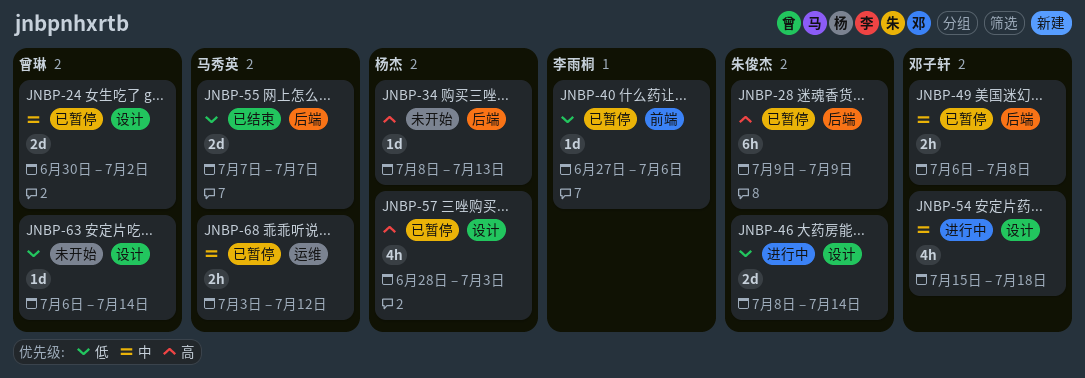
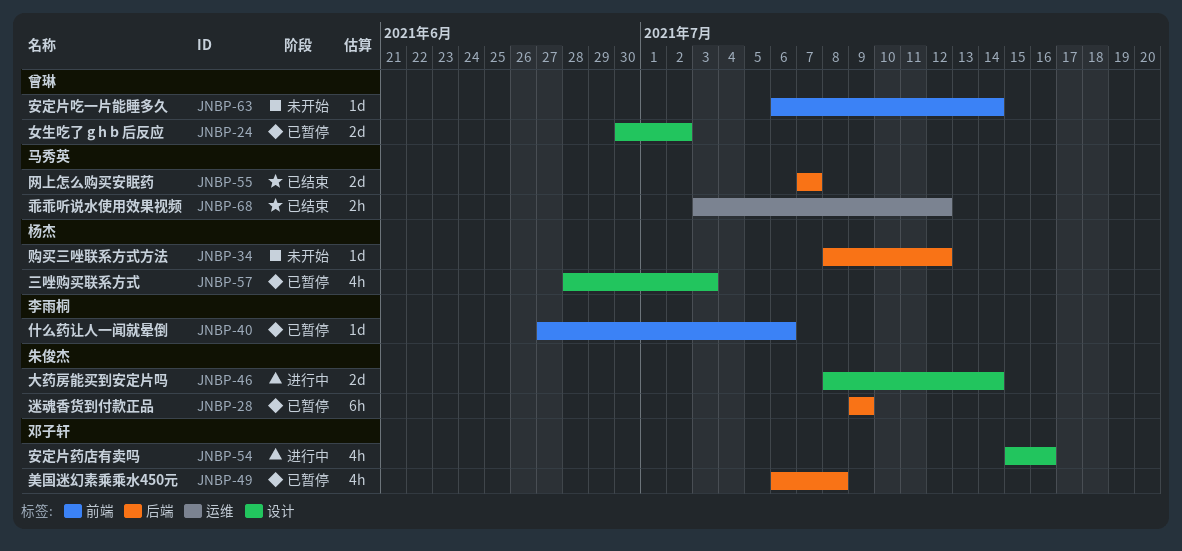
JNBP-34, due: Jul 13 -> Jul 12
JNBP-49, estimate: 2h -> 4h
JNBP-54, due: Jul 18 -> Jul 16
JNBP-63, label: 设计 -> 前端
JNBP-68, status: 已暂停 -> 已结束

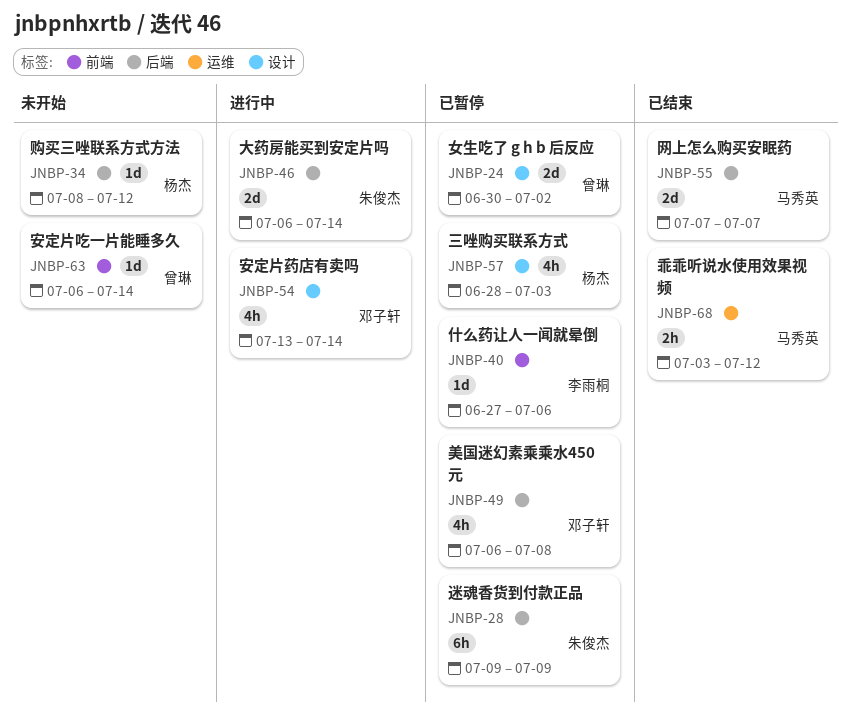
JNBP-46, label: 设计 -> 后端
JNBP-46, start: Jul 8 -> Jul 6
JNBP-54, start: Jul 15 -> Jul 13
JNBP-54, due: Jul 16 -> Jul 14

